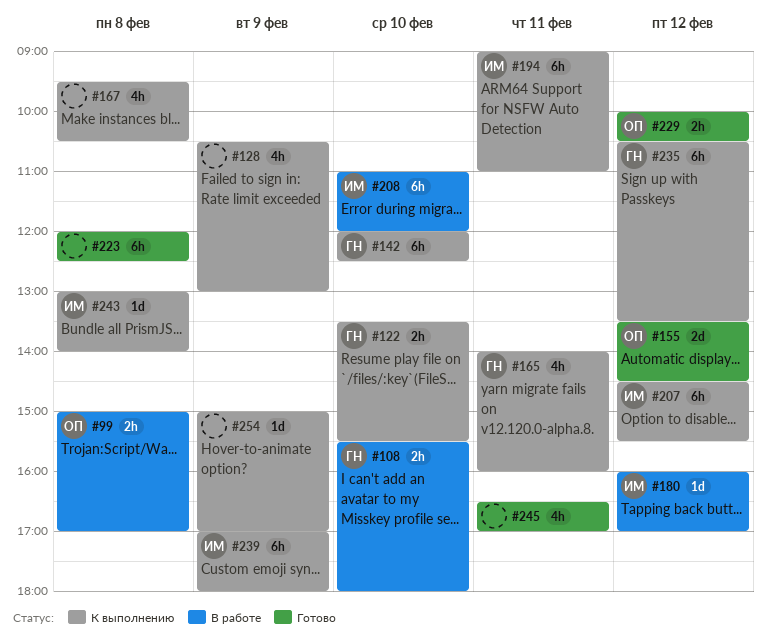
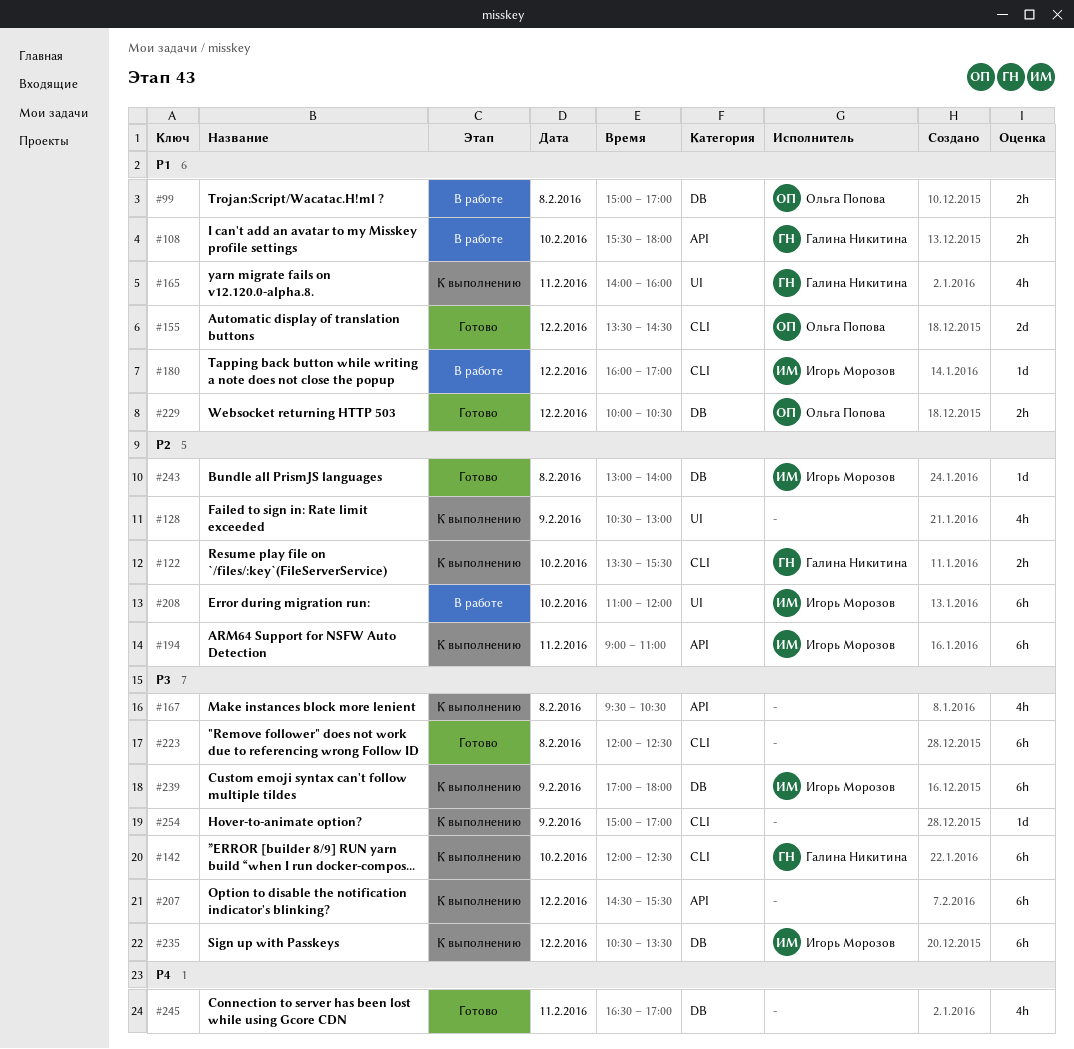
#207, owner: Игорь Морозов -> none
#235, owner: Галина Никитина -> Игорь Морозов
#243, status: К выполнению -> Готово

